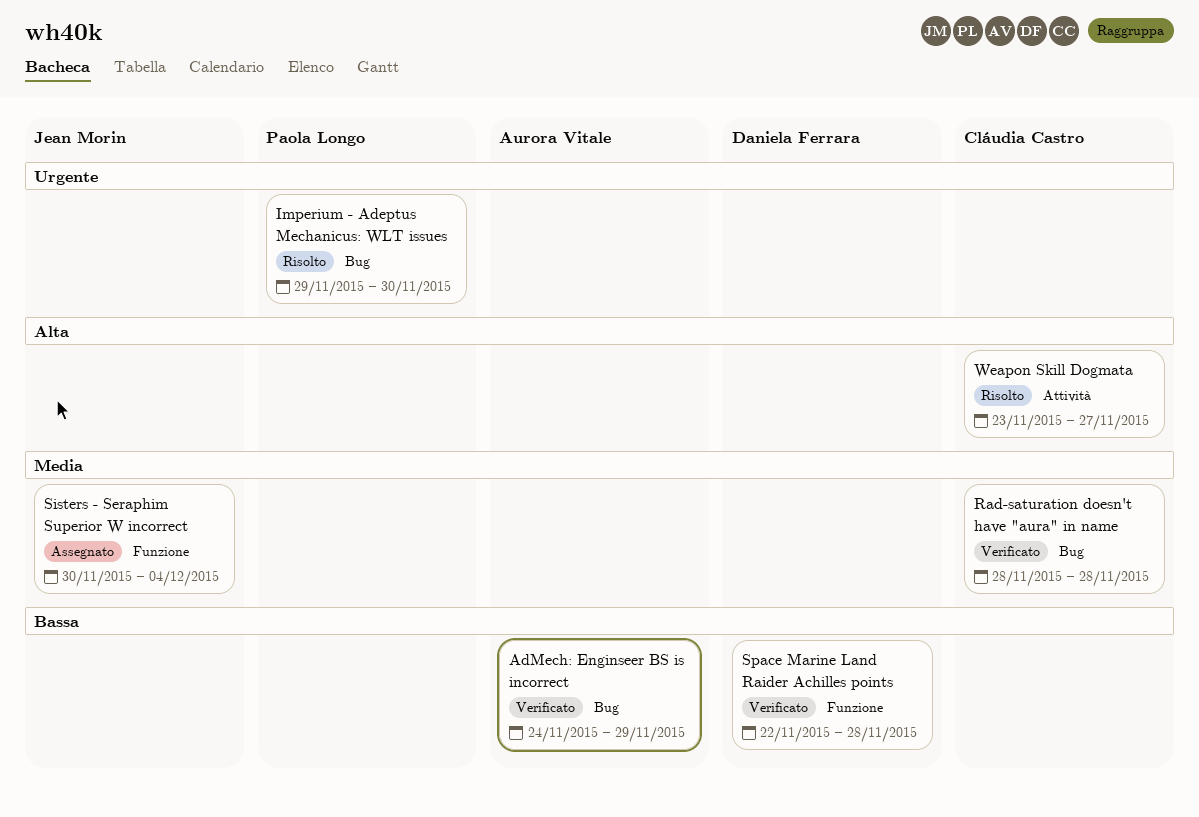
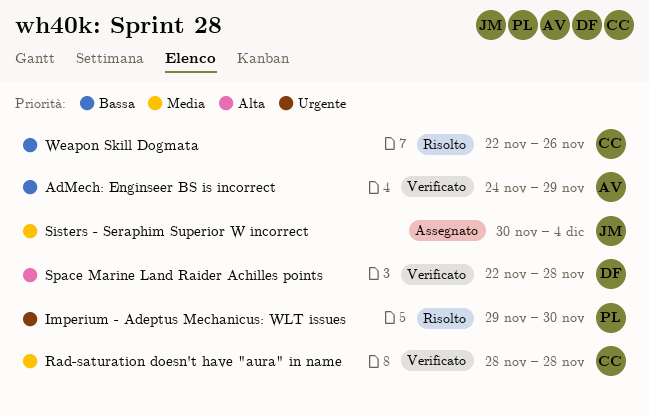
Space Marine Land Raider Achilles points, priority: Bassa -> Alta
Weapon Skill Dogmata, priority: Alta -> Bassa
Weapon Skill Dogmata, start: Nov 23 -> Nov 22
Weapon Skill Dogmata, due: Nov 27 -> Nov 26

